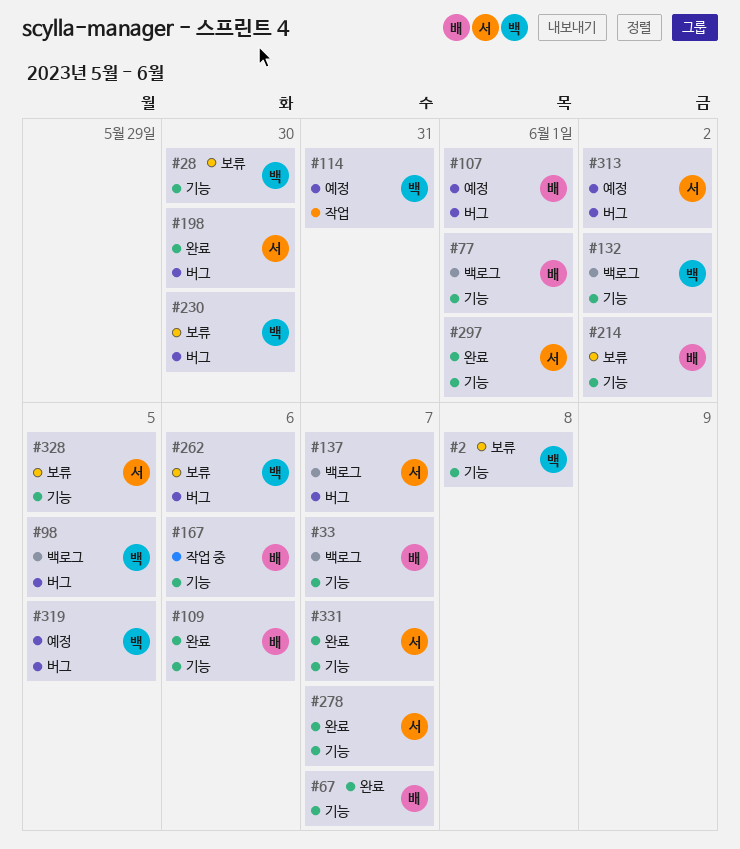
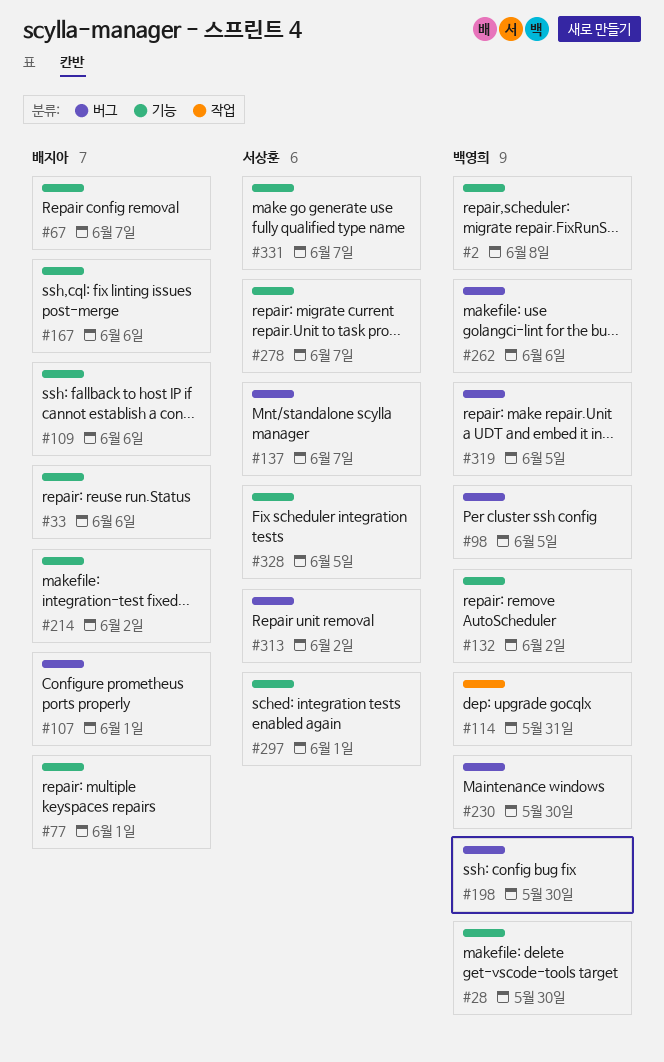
#33, due: Jun 7 -> Jun 6
#198, owner: 서상훈 -> 백영희

